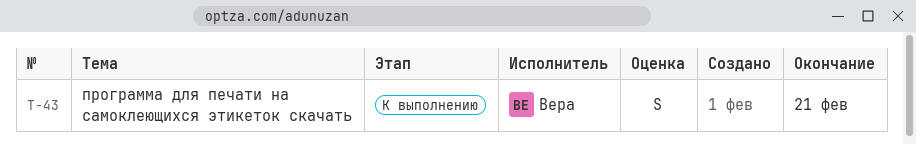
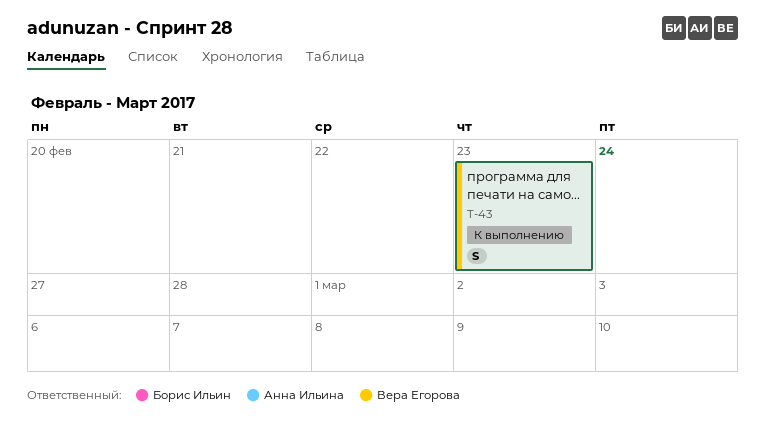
T-43, due: Feb 21 -> Feb 23

